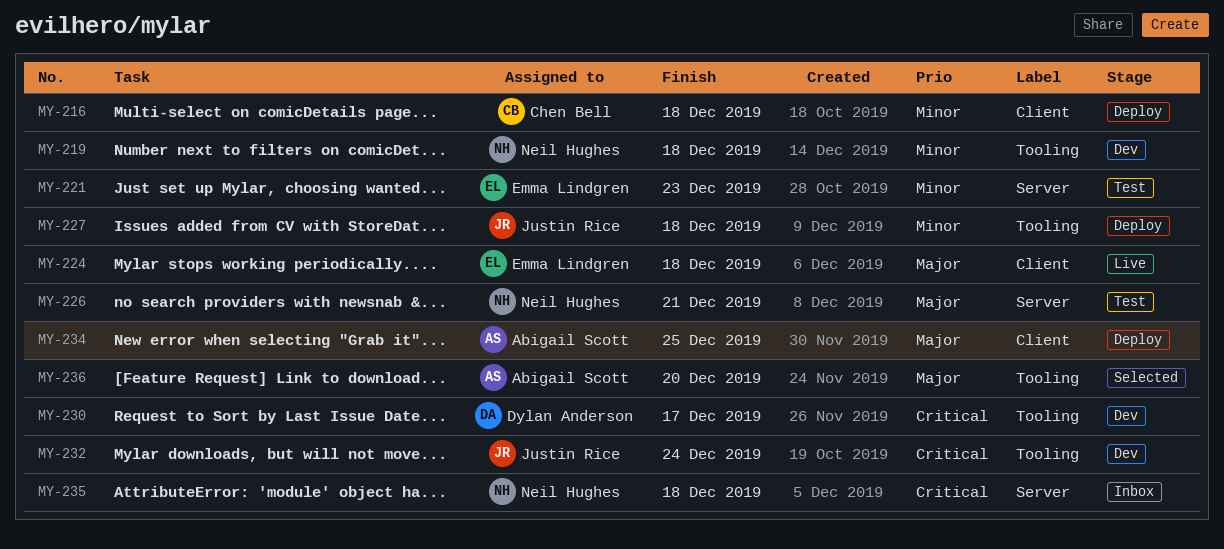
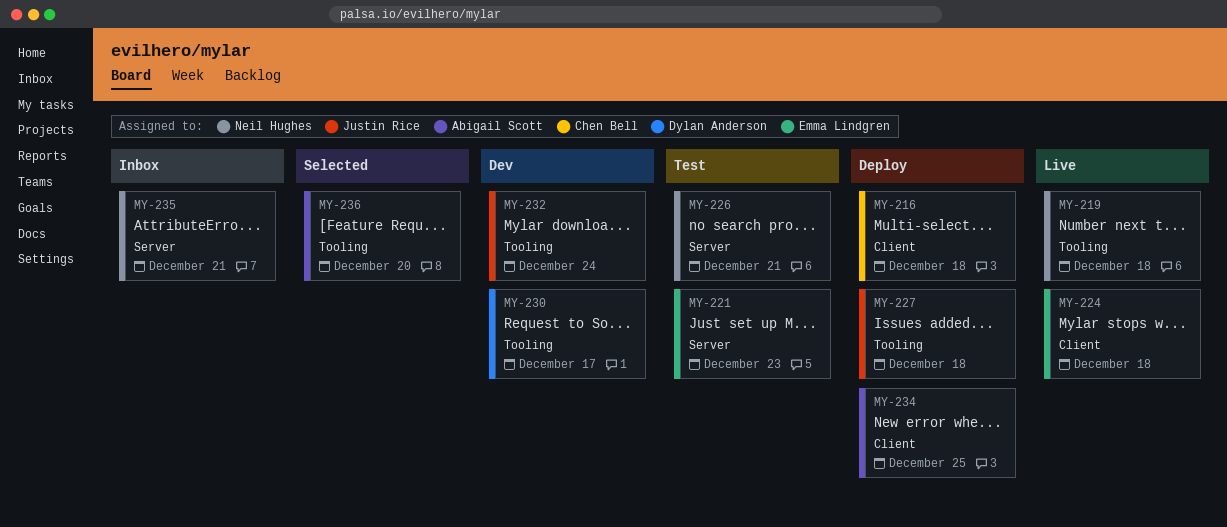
MY-219, status: Dev -> Live
MY-235, due: Dec 18 -> Dec 21

